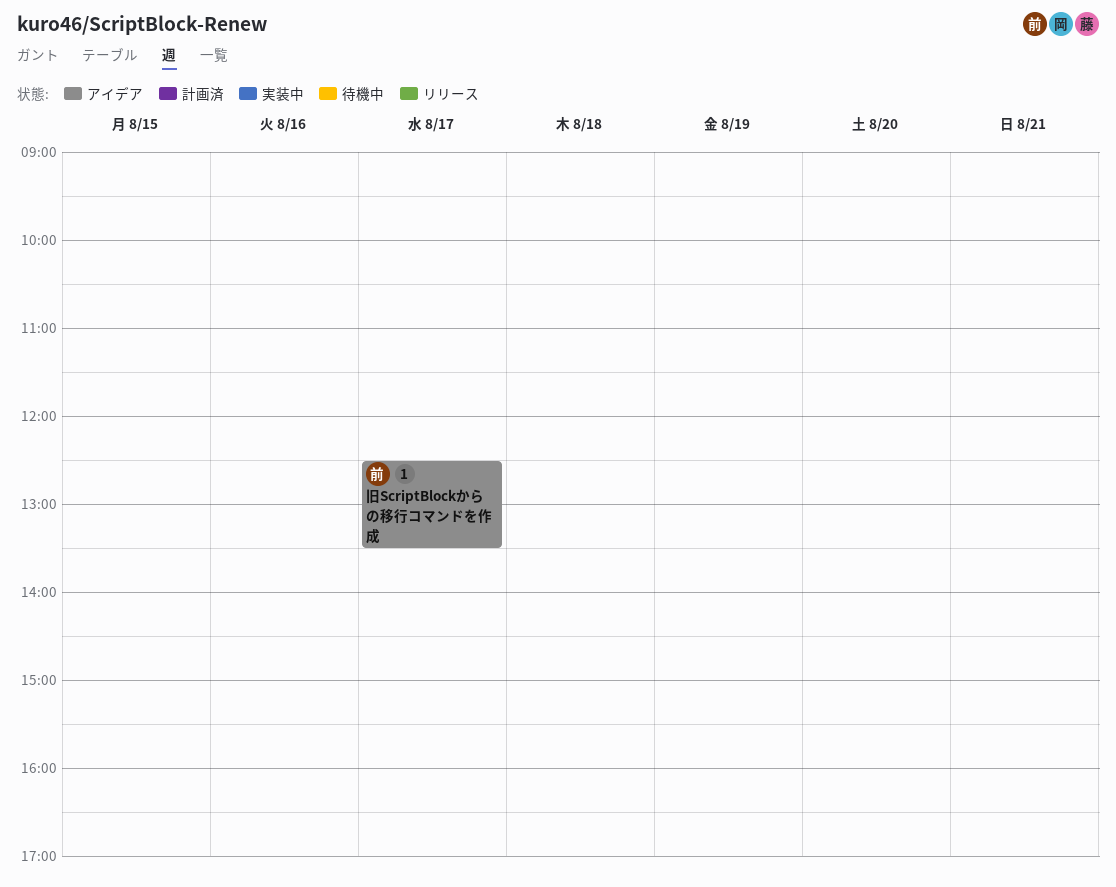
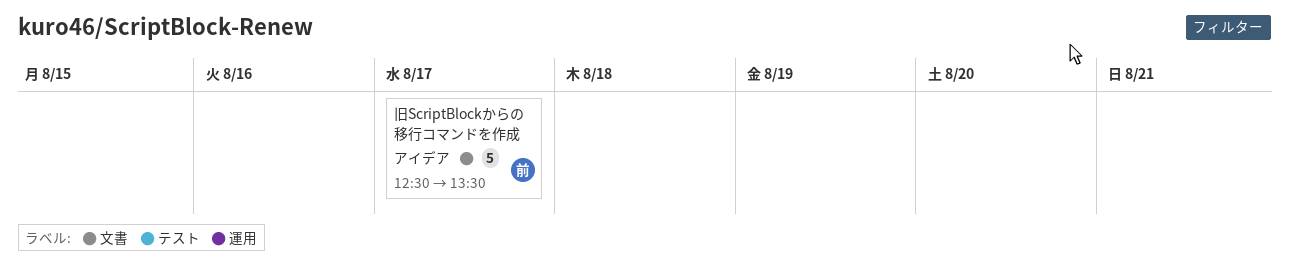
旧ScriptBlockからの移行コマンドを作成, estimate: 1 -> 5

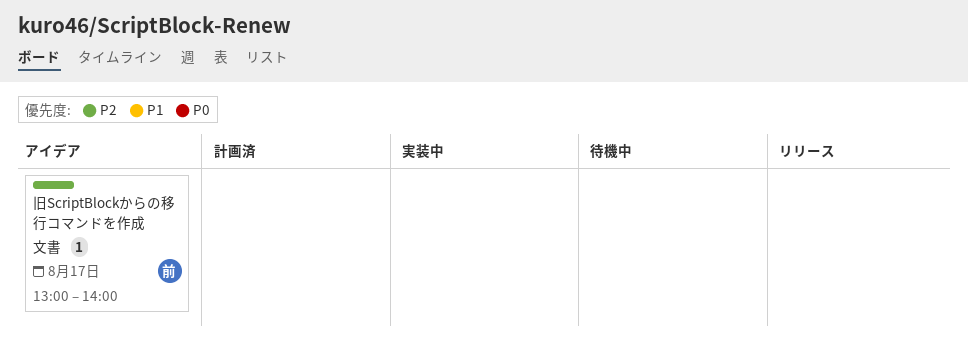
旧ScriptBlockからの移行コマンドを作成, estimate: 5 -> 1
旧ScriptBlockからの移行コマンドを作成, begins: 12:30 -> 13:00
旧ScriptBlockからの移行コマンドを作成, ends: 13:30 -> 14:00

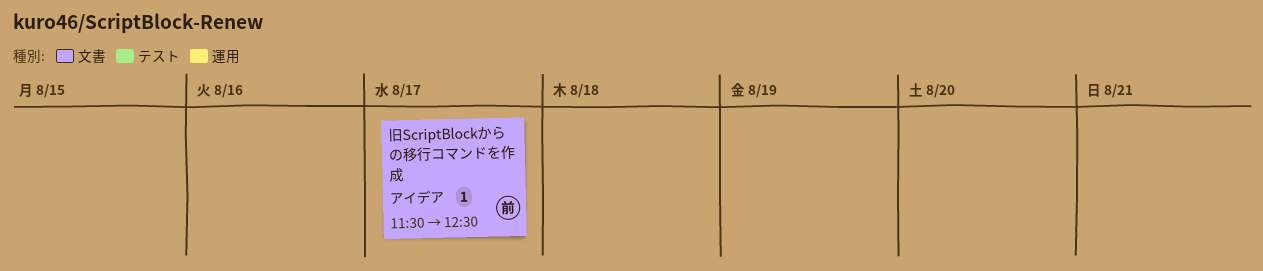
旧ScriptBlockからの移行コマンドを作成, begins: 13:00 -> 11:30
旧ScriptBlockからの移行コマンドを作成, ends: 14:00 -> 12:30

